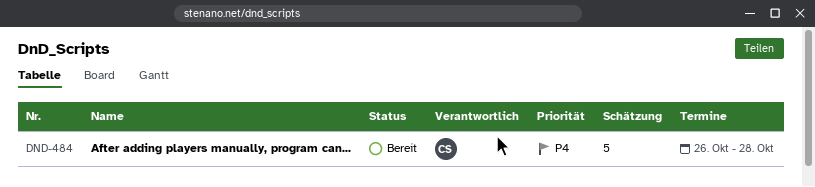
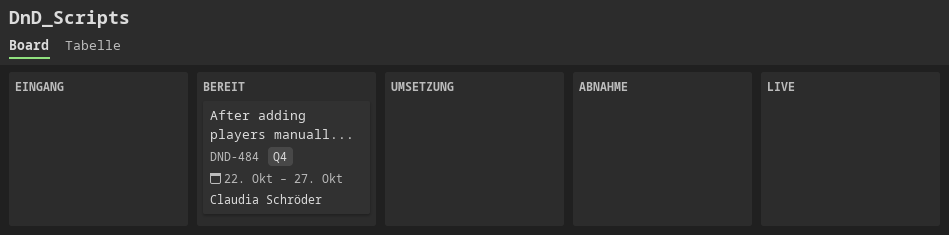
DND-484, start: Oct 26 -> Oct 22
DND-484, due: Oct 28 -> Oct 27

